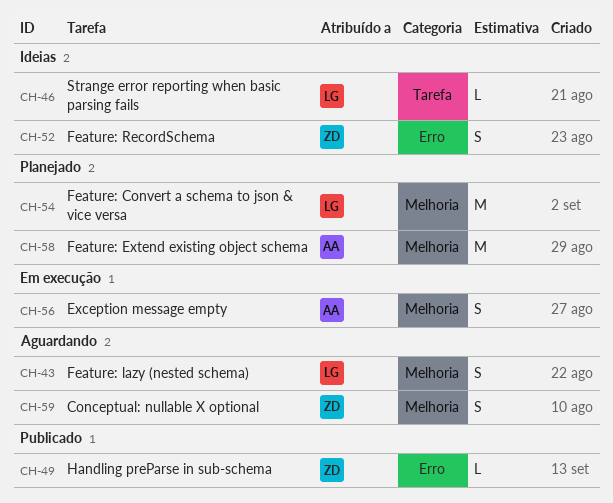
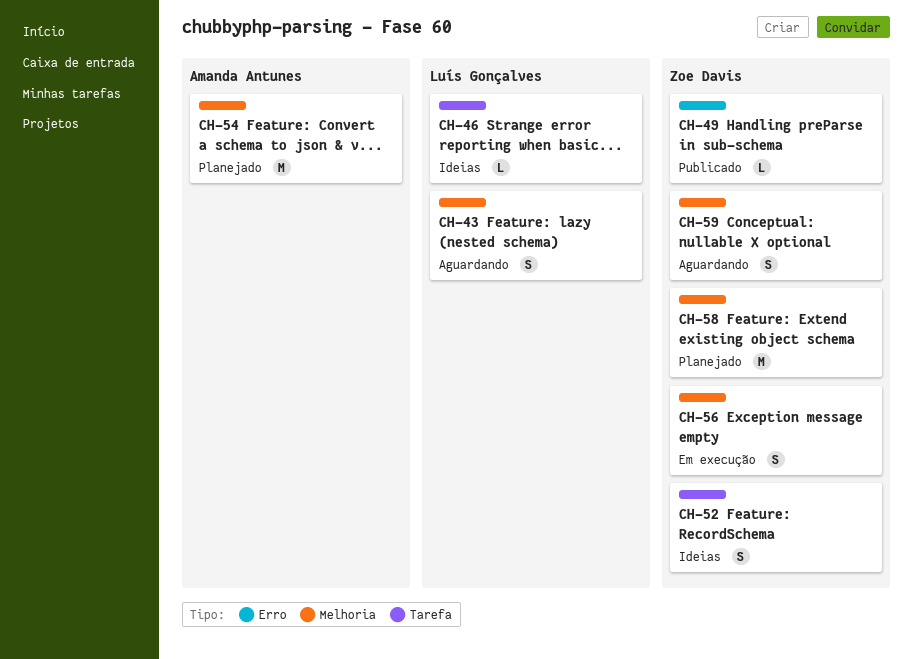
CH-52, label: Erro -> Tarefa
CH-54, owner: Luís Gonçalves -> Amanda Antunes
CH-56, owner: Amanda Antunes -> Zoe Davis
CH-58, owner: Amanda Antunes -> Zoe Davis

